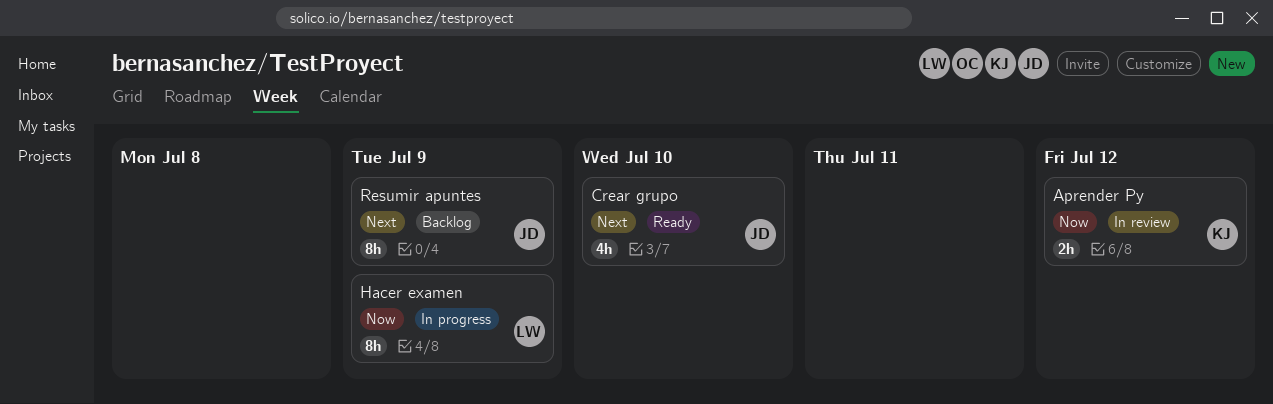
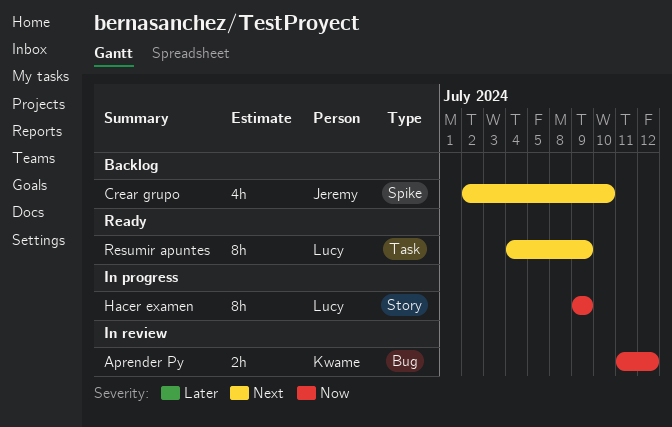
Crear grupo, status: Ready -> Backlog
Resumir apuntes, status: Backlog -> Ready
Resumir apuntes, owner: Jeremy -> Lucy

